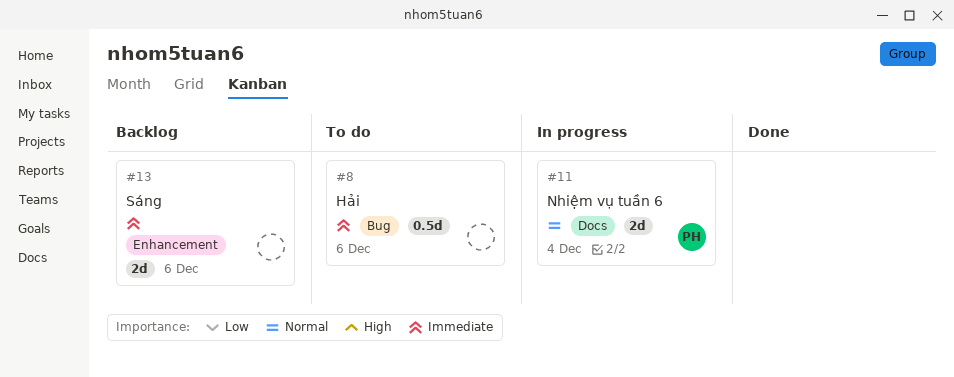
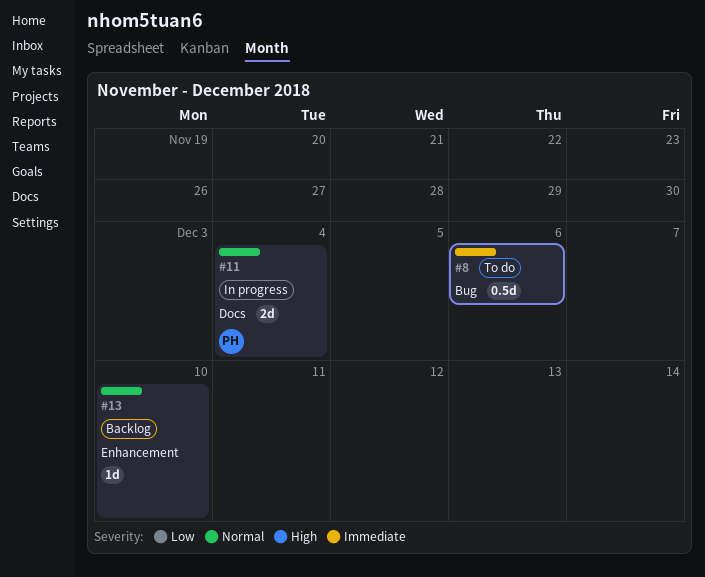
#13, priority: Immediate -> Normal
#13, estimate: 2d -> 1d
#13, due: Dec 6 -> Dec 10

